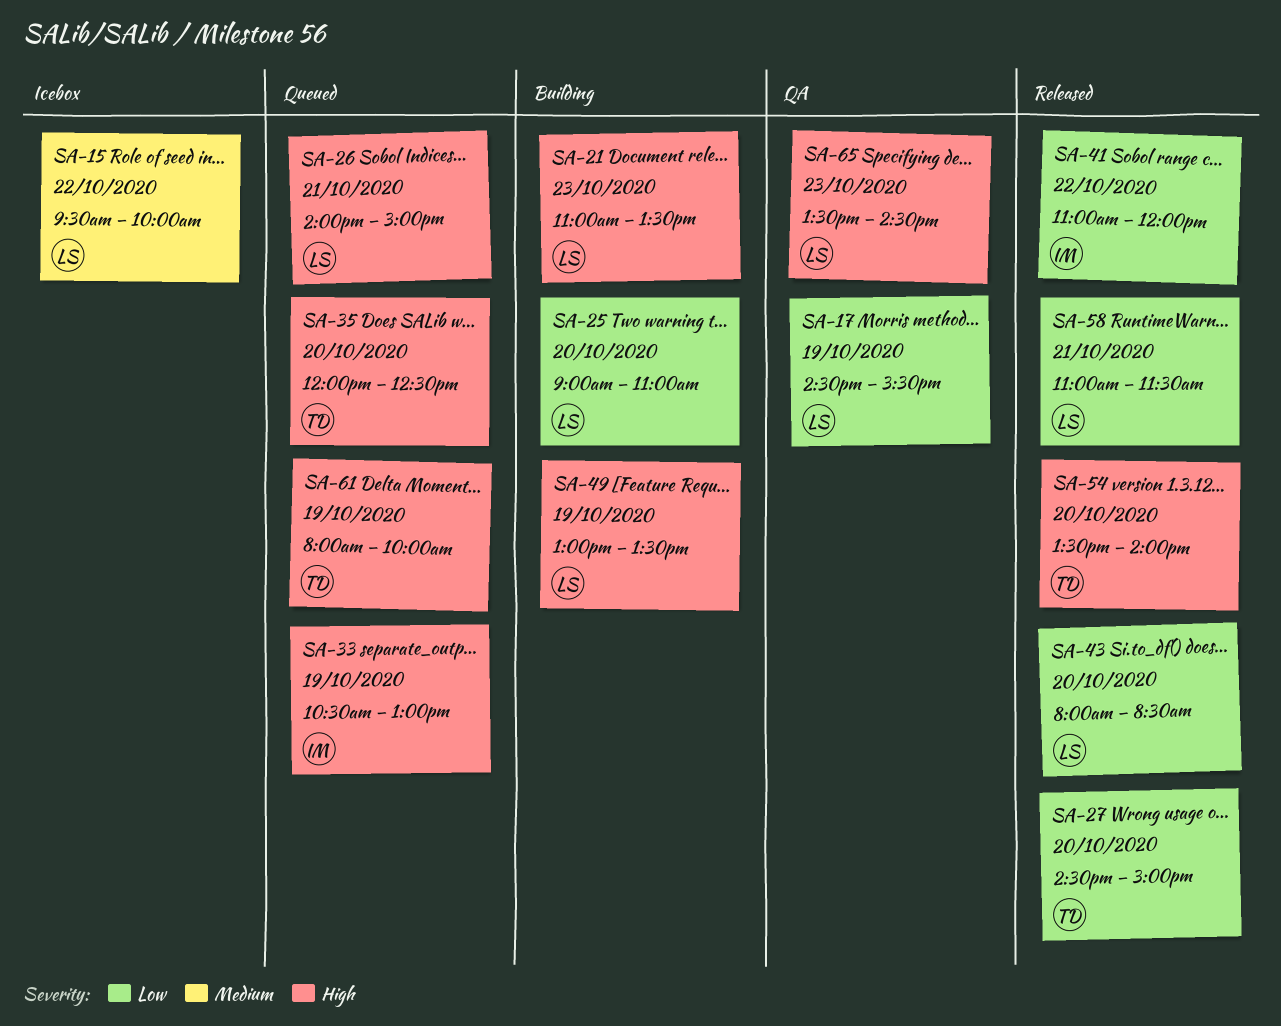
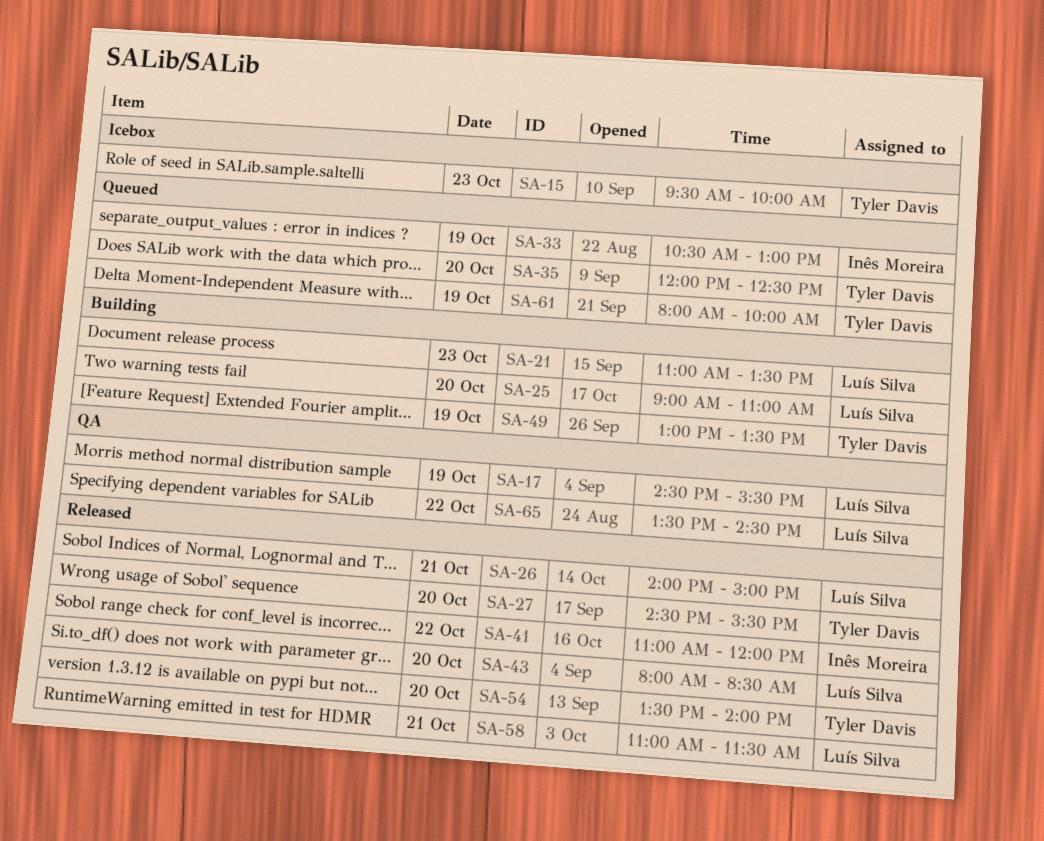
SA-15, owner: Luís Silva -> Tyler Davis
SA-15, day: Oct 22 -> Oct 23
SA-26, status: Queued -> Released
SA-27, ends: 15:00 -> 15:30
SA-49, owner: Luís Silva -> Tyler Davis
SA-65, day: Oct 23 -> Oct 22

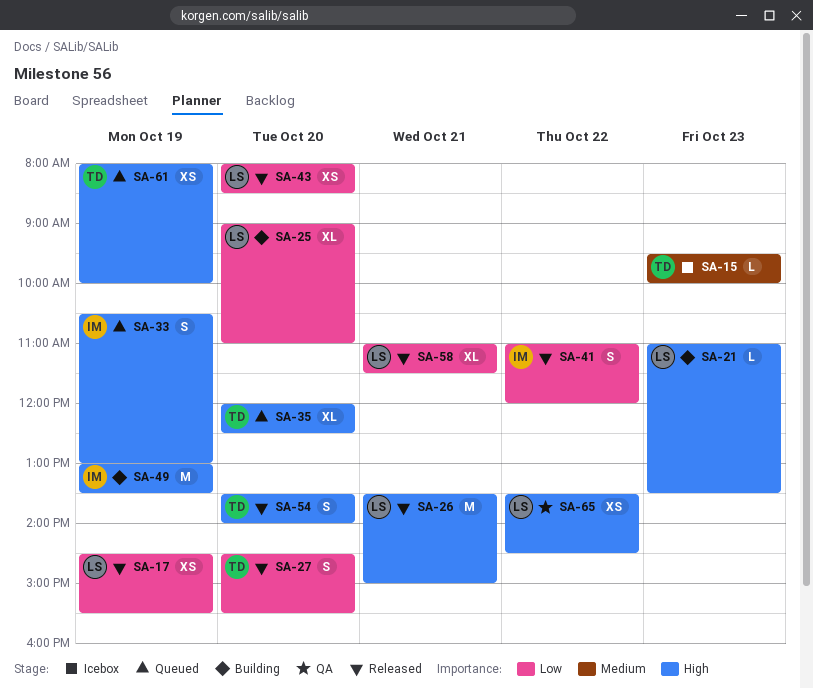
SA-17, status: QA -> Released
SA-26, begins: 14:00 -> 13:30
SA-49, owner: Tyler Davis -> Inês Moreira

